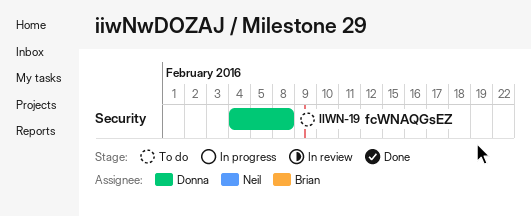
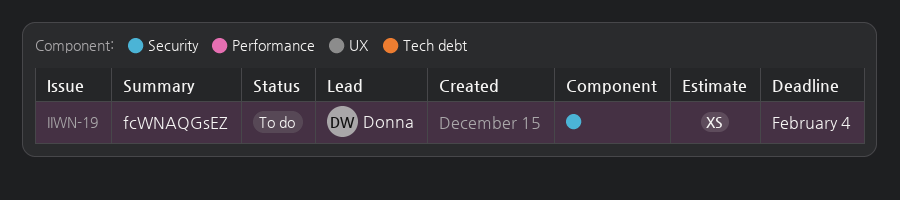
IIWN-19, due: Feb 8 -> Feb 4

